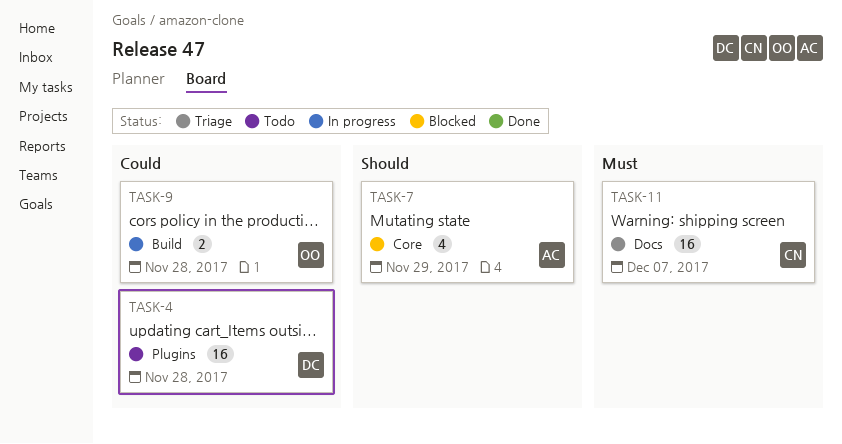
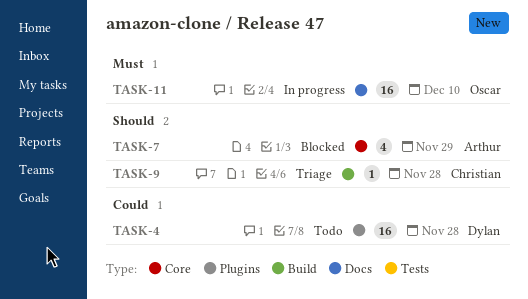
TASK-9, status: In progress -> Triage
TASK-9, owner: Oscar -> Christian
TASK-9, priority: Could -> Should
TASK-9, estimate: 2 -> 1
TASK-11, status: Triage -> In progress
TASK-11, owner: Christian -> Oscar
TASK-11, due: Dec 7 -> Dec 10

